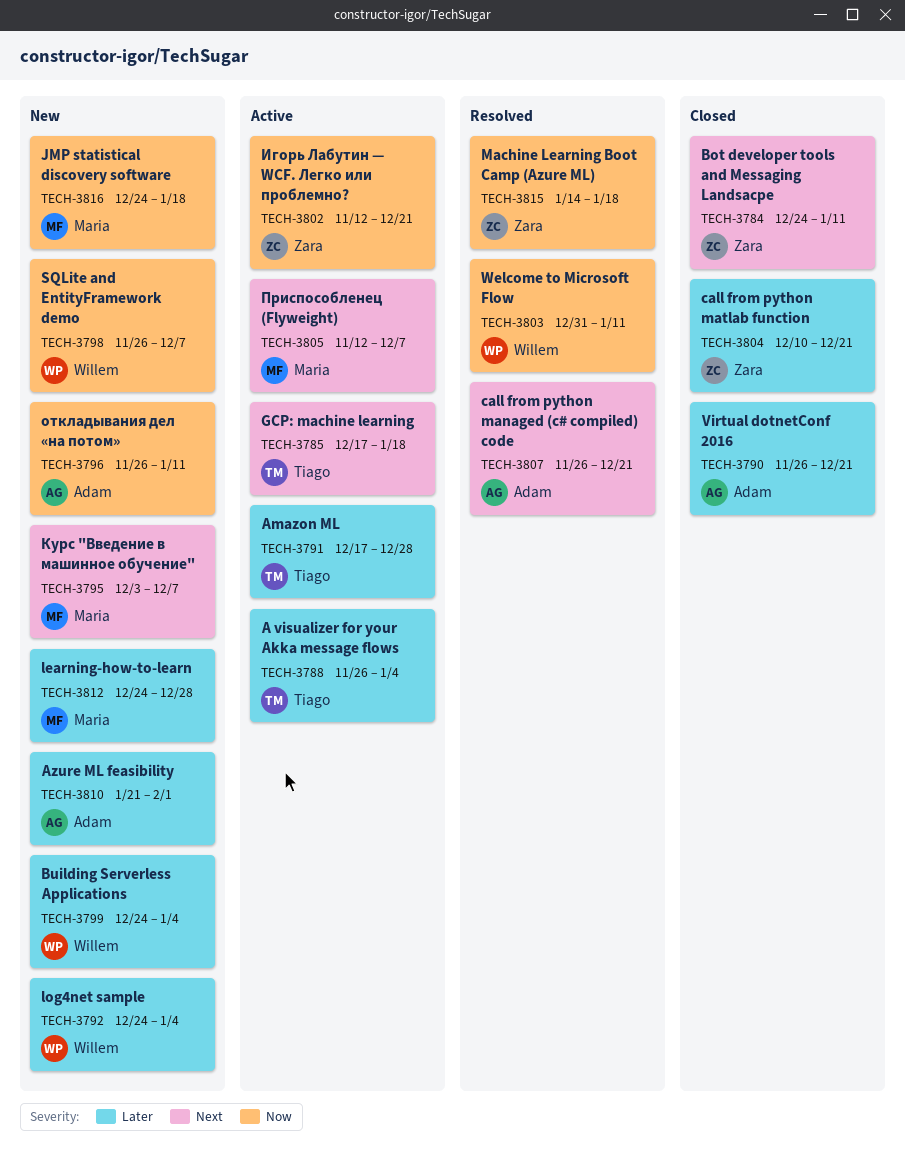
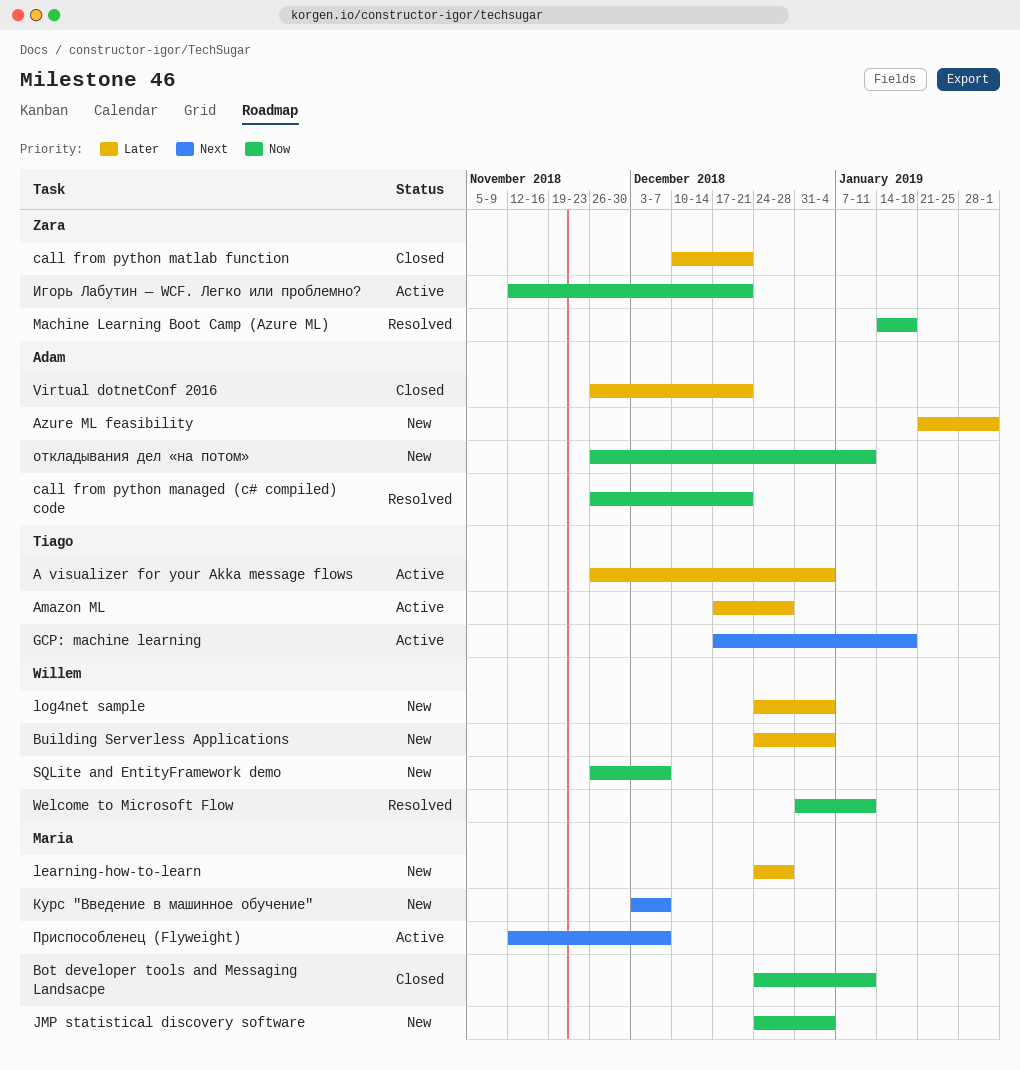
Bot developer tools and Messaging Landsacpe, owner: Zara -> Maria
Bot developer tools and Messaging Landsacpe, priority: Next -> Now
call from python managed (c# compiled) code, priority: Next -> Now
JMP statistical discovery software, due: Jan 18 -> Jan 4

